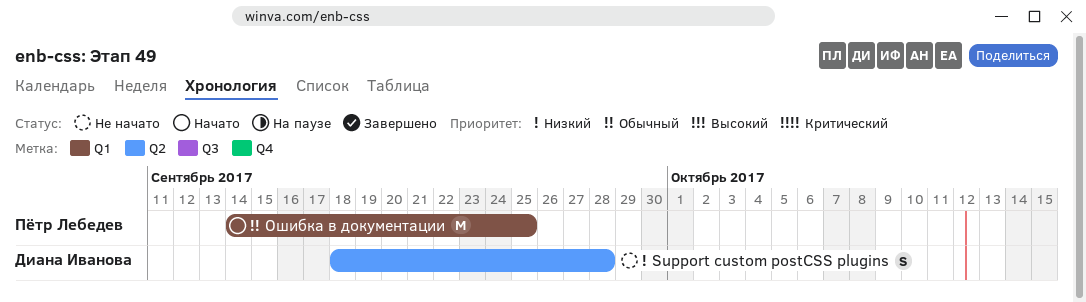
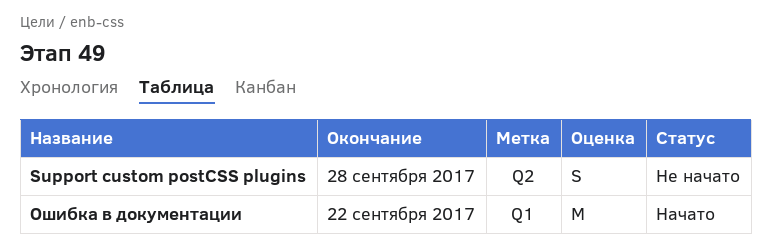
Ошибка в документации, due: Sep 25 -> Sep 22

